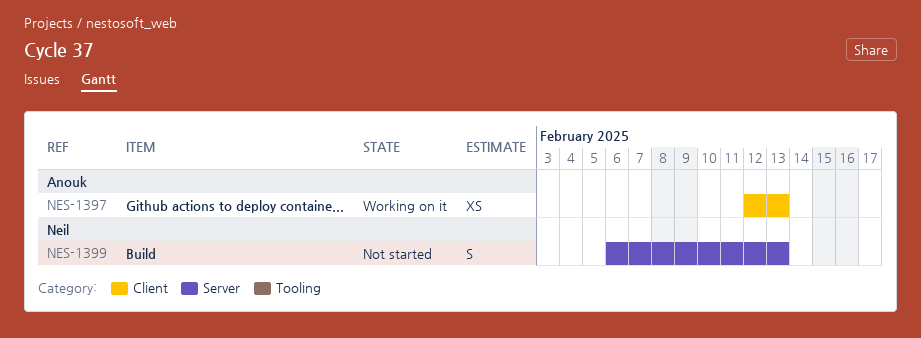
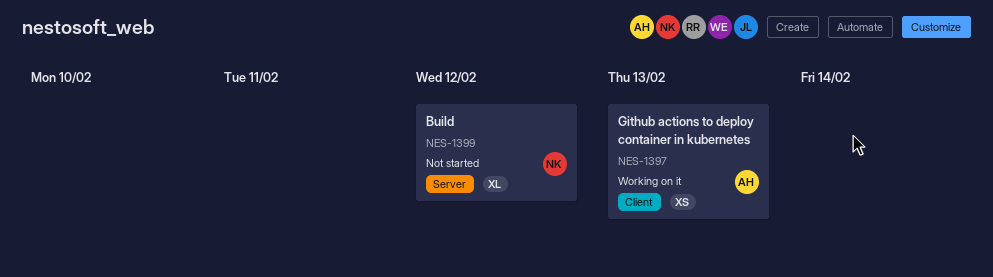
NES-1399, estimate: S -> XL
NES-1399, due: Feb 13 -> Feb 12

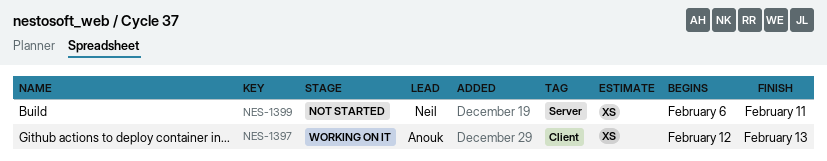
NES-1399, estimate: XL -> XS
NES-1399, due: Feb 12 -> Feb 11

